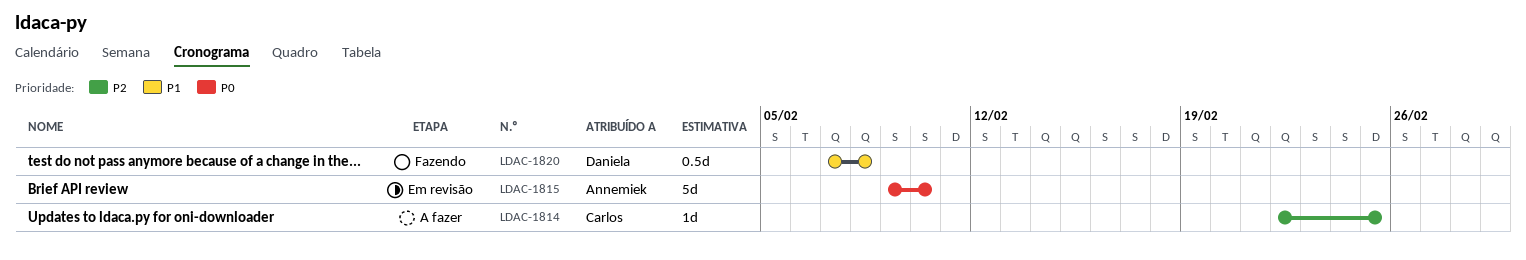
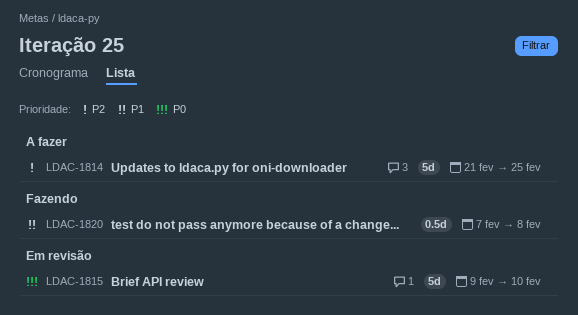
LDAC-1814, estimate: 1d -> 5d
LDAC-1814, start: Feb 22 -> Feb 21

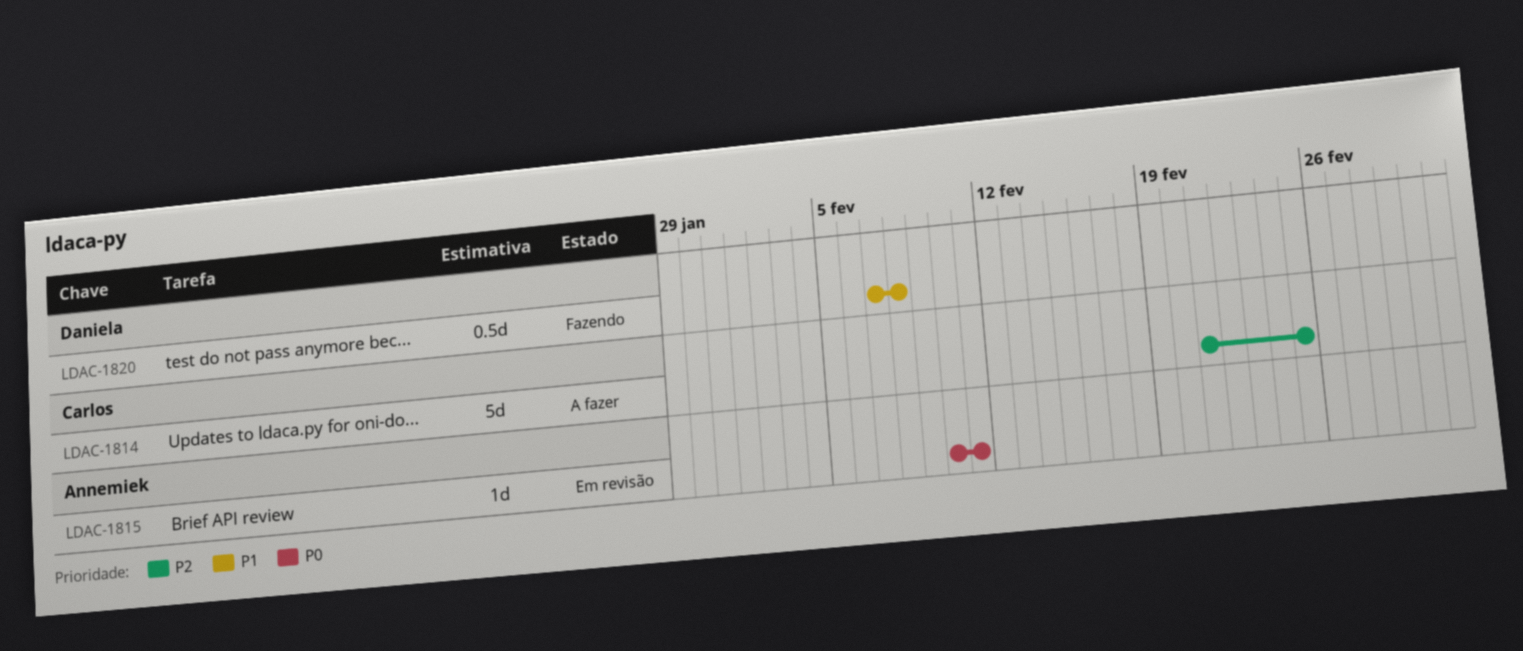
LDAC-1815, estimate: 5d -> 1d
LDAC-1815, start: Feb 9 -> Feb 10
LDAC-1815, due: Feb 10 -> Feb 11

